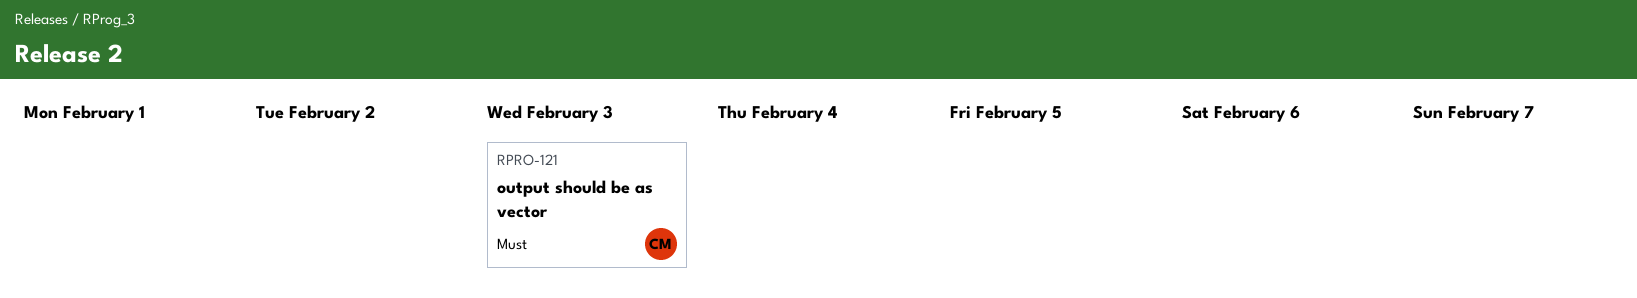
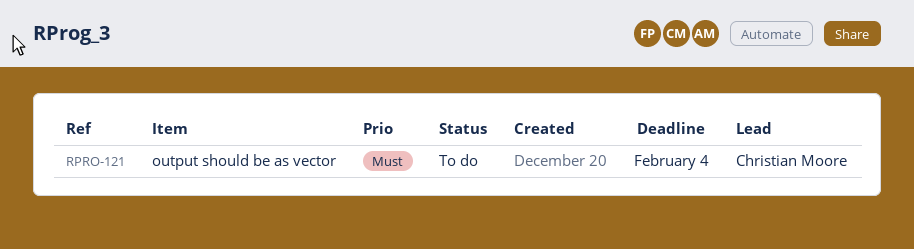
RPRO-121, due: Feb 3 -> Feb 4

